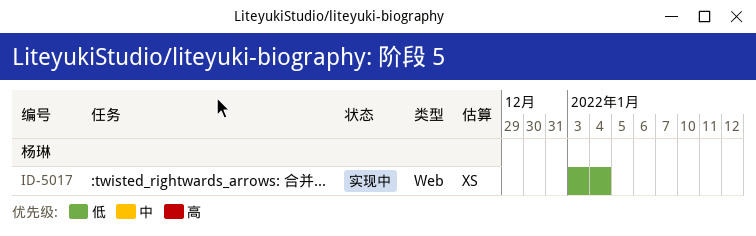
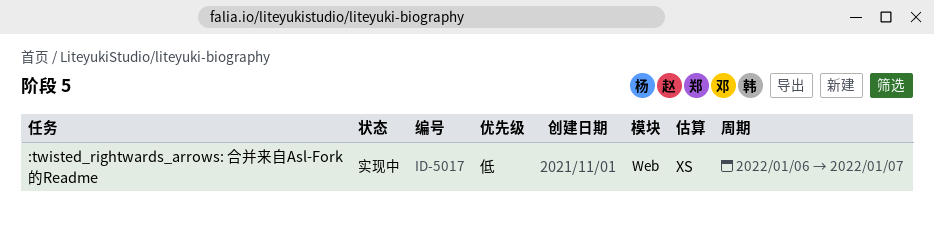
ID-5017, start: Jan 3 -> Jan 6
ID-5017, due: Jan 4 -> Jan 7

